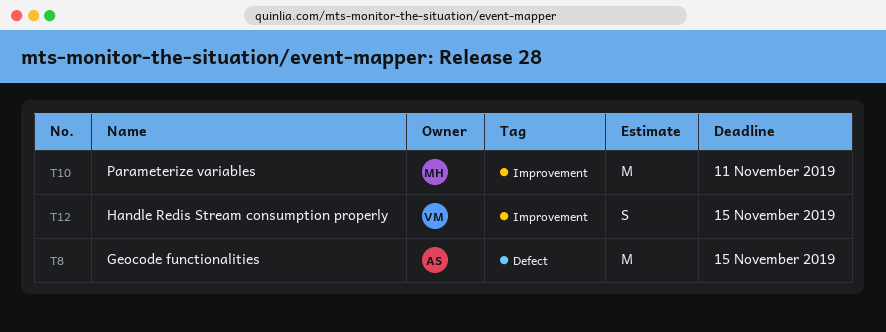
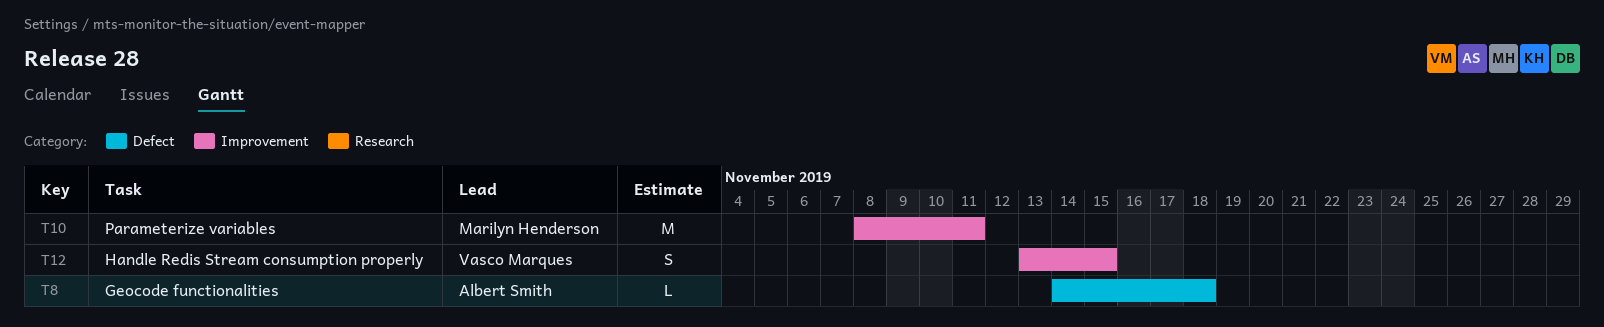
T8, estimate: M -> L
T8, due: Nov 15 -> Nov 18

